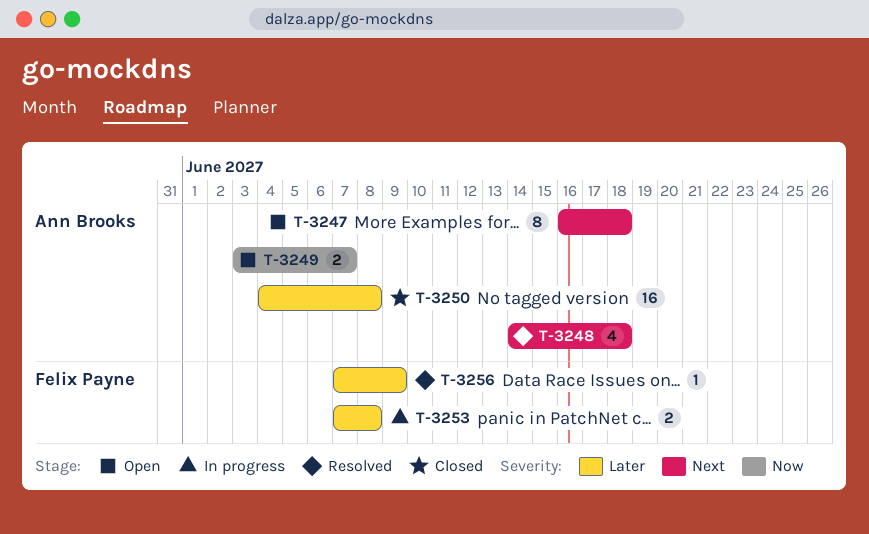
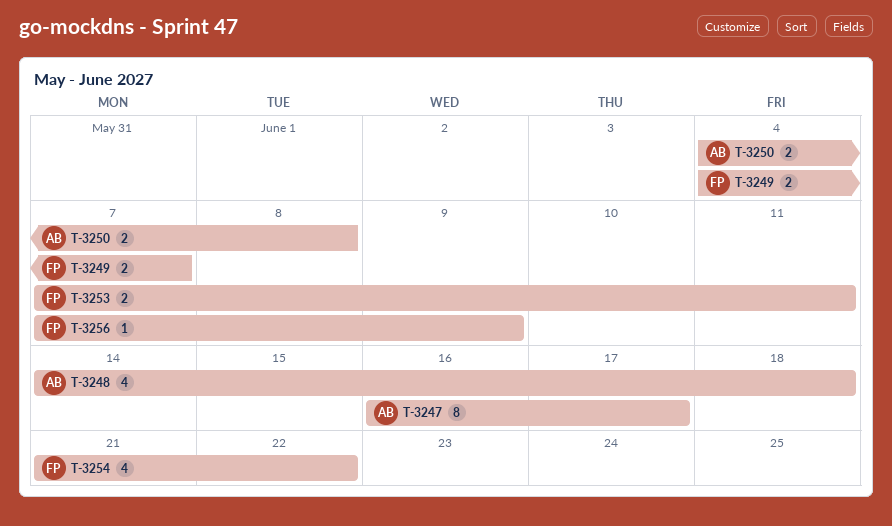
T-3247, due: Jun 18 -> Jun 17
T-3249, owner: Ann Brooks -> Felix Payne
T-3249, start: Jun 3 -> Jun 4
T-3250, estimate: 16 -> 2
T-3253, due: Jun 8 -> Jun 11
T-3254: none -> present

